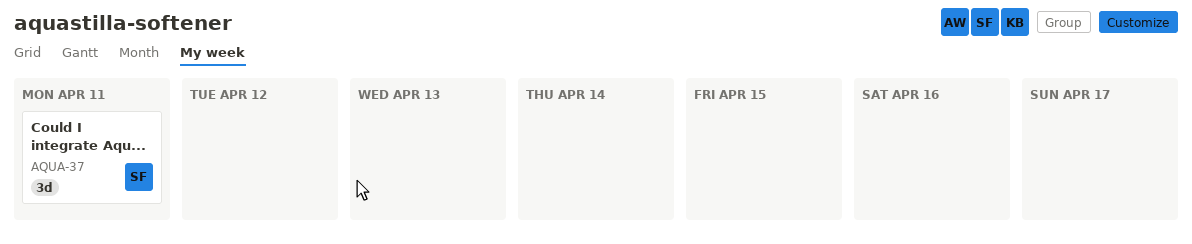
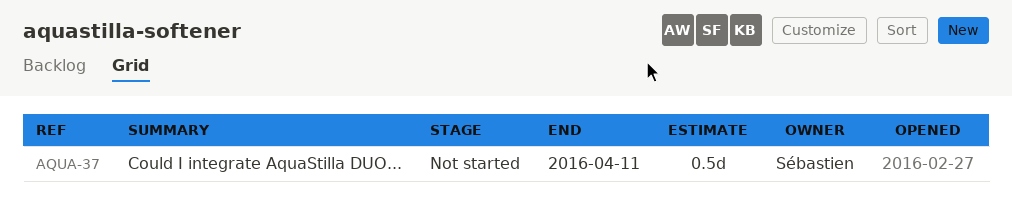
AQUA-37, estimate: 3d -> 0.5d

